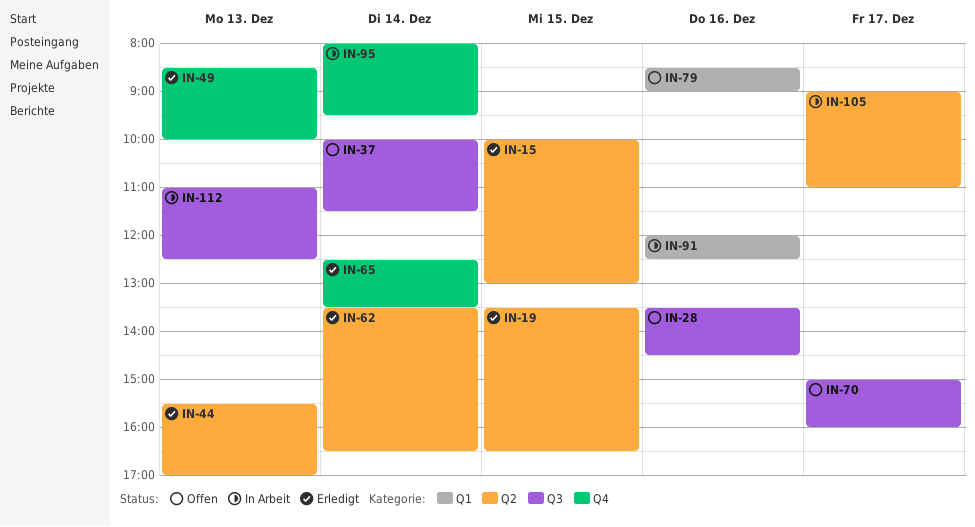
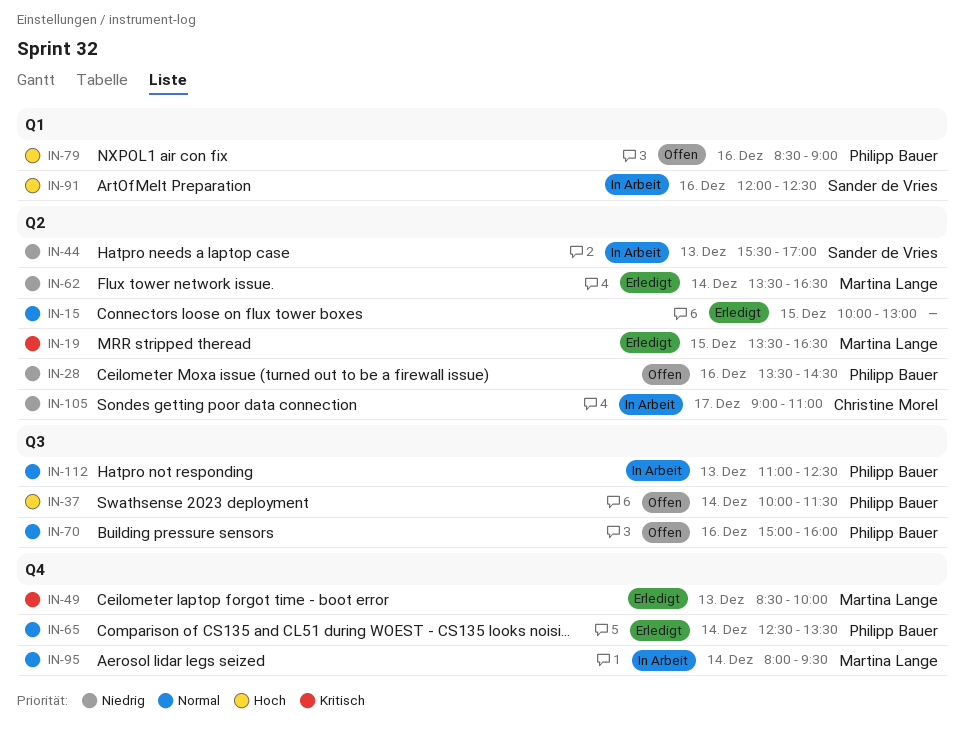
IN-28, label: Q3 -> Q2
IN-44, status: Erledigt -> In Arbeit
IN-70, day: Dec 17 -> Dec 16

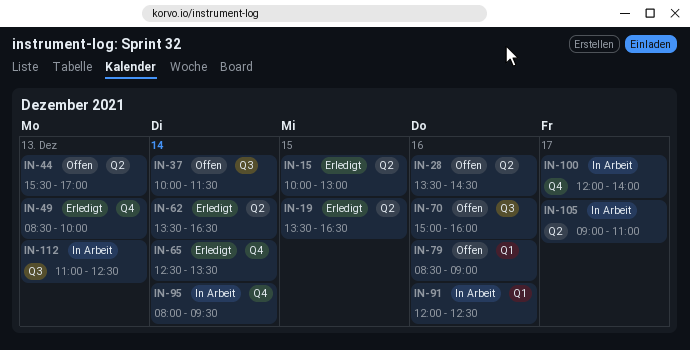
IN-44, status: In Arbeit -> Offen
IN-100: none -> present

